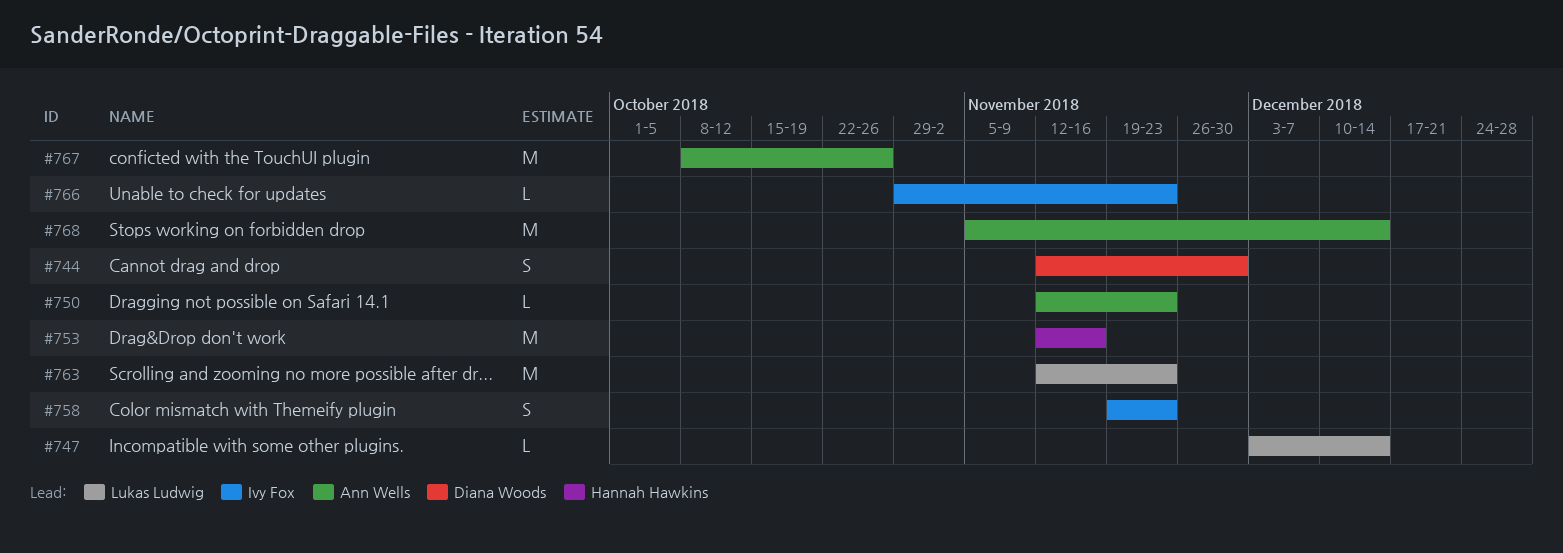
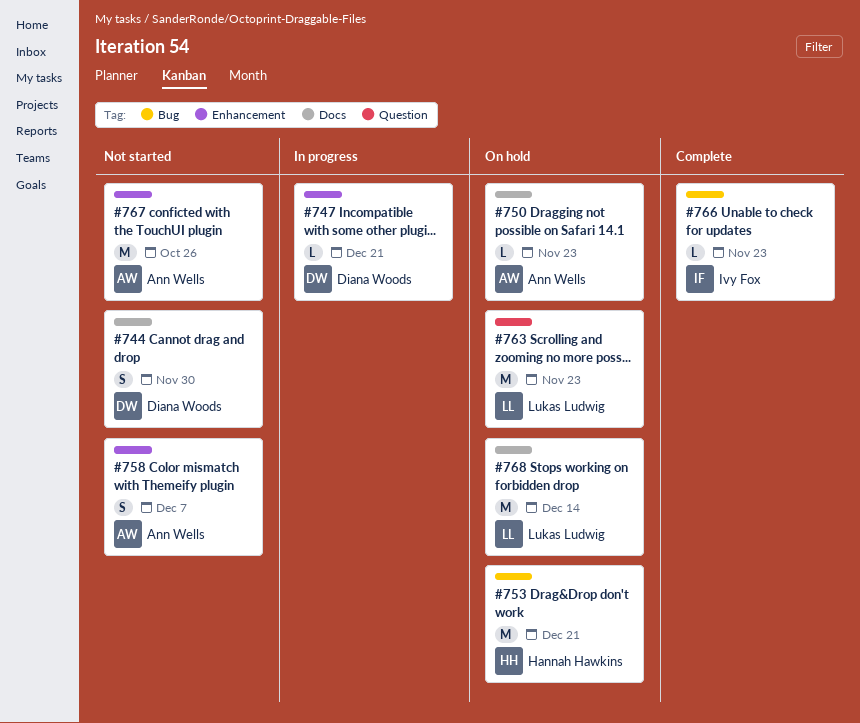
#747, owner: Lukas Ludwig -> Diana Woods
#747, due: Dec 14 -> Dec 21
#753, due: Nov 16 -> Dec 21
#758, owner: Ivy Fox -> Ann Wells
#758, due: Nov 23 -> Dec 7
#768, owner: Ann Wells -> Lukas Ludwig

